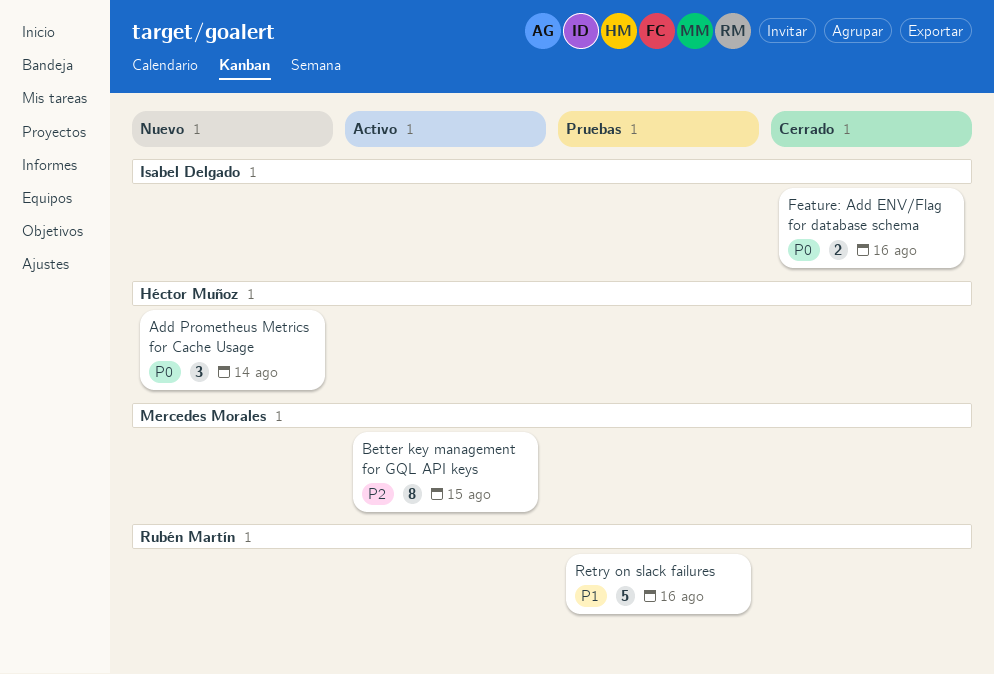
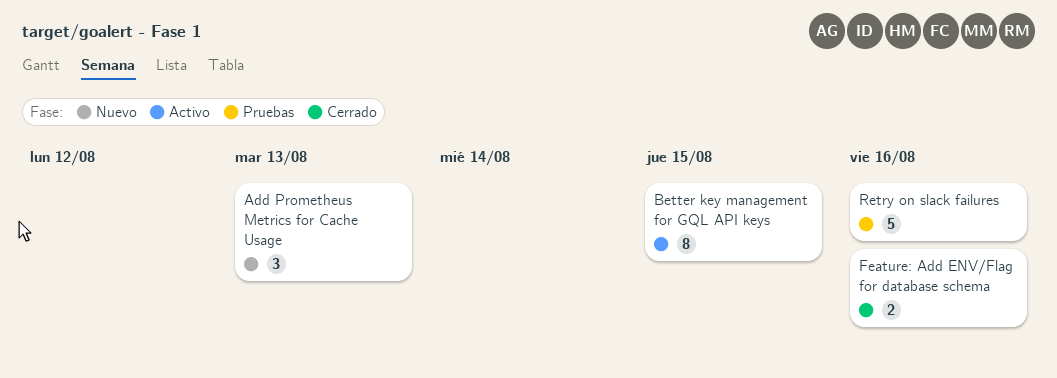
Add Prometheus Metrics for Cache Usage, due: Aug 14 -> Aug 13

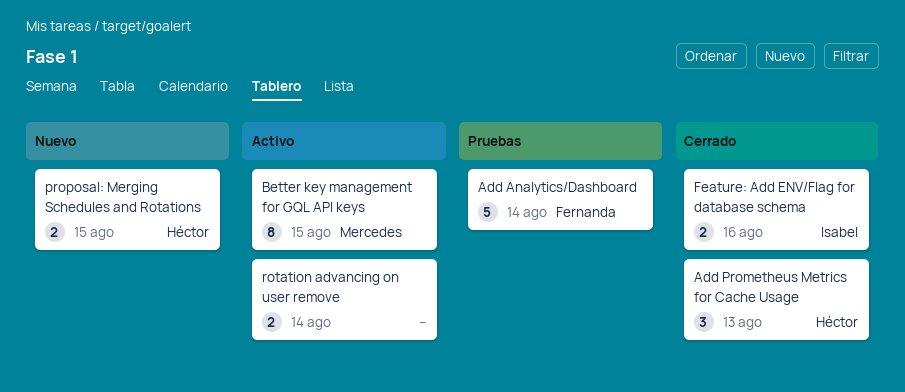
Add Analytics/Dashboard: none -> present
Add Prometheus Metrics for Cache Usage, status: Nuevo -> Cerrado
proposal: Merging Schedules and Rotations: none -> present
Retry on slack failures: present -> none
rotation advancing on user remove: none -> present

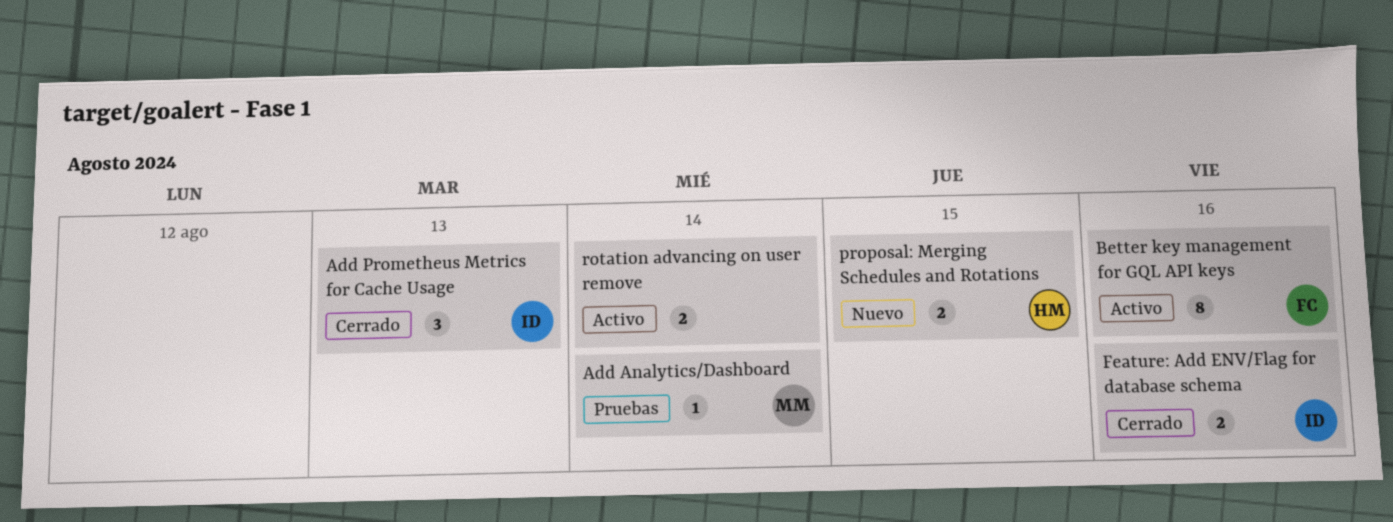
Add Analytics/Dashboard, owner: Fernanda -> Mercedes
Add Analytics/Dashboard, estimate: 5 -> 1
Add Prometheus Metrics for Cache Usage, owner: Héctor -> Isabel
Better key management for GQL API keys, owner: Mercedes -> Fernanda
Better key management for GQL API keys, due: Aug 15 -> Aug 16

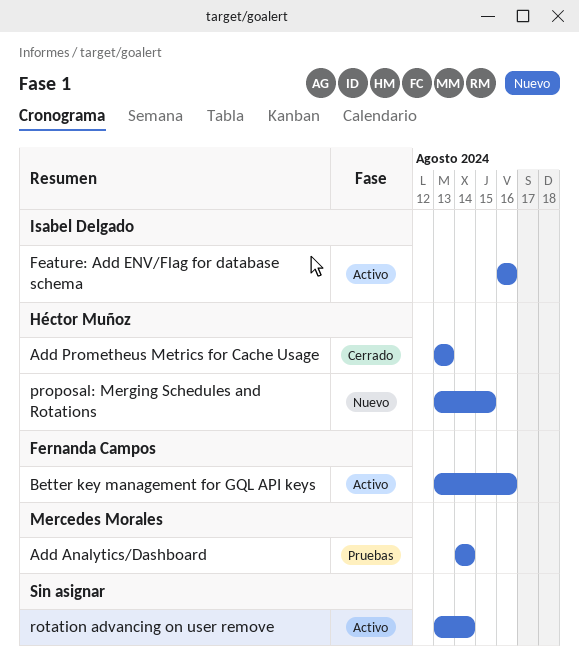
Add Prometheus Metrics for Cache Usage, owner: Isabel Delgado -> Héctor Muñoz
Feature: Add ENV/Flag for database schema, status: Cerrado -> Activo

